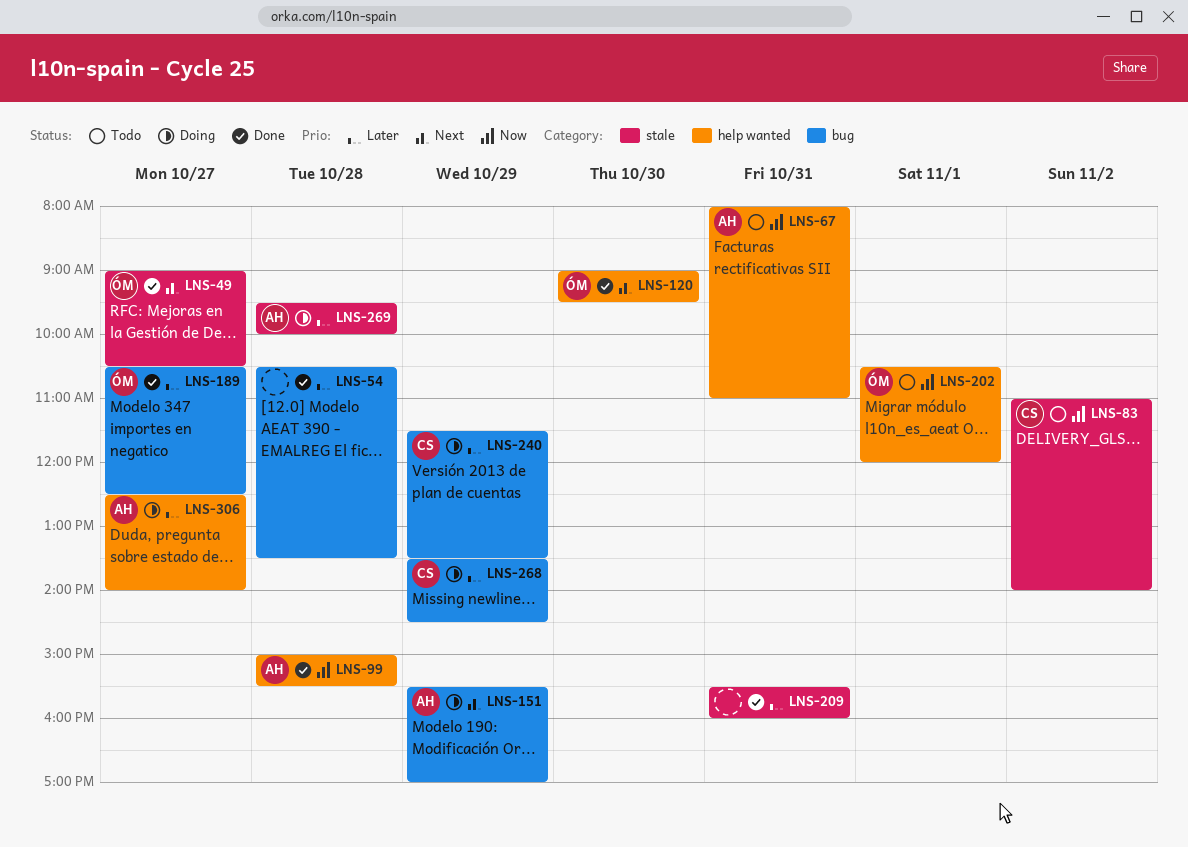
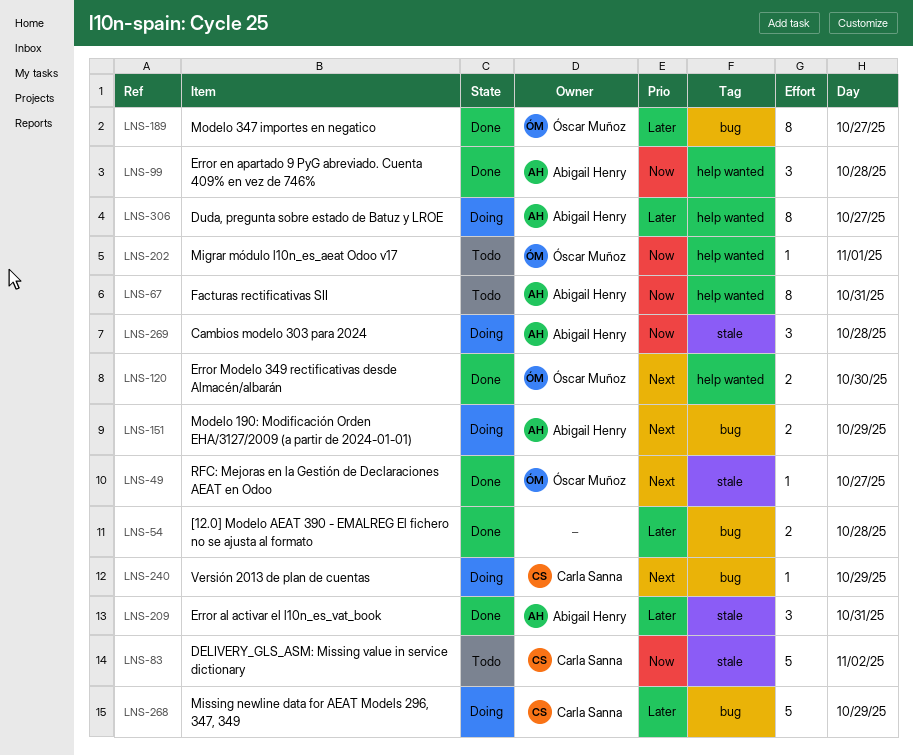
LNS-209, owner: none -> Abigail Henry
LNS-240, priority: Later -> Next
LNS-269, priority: Later -> Now

